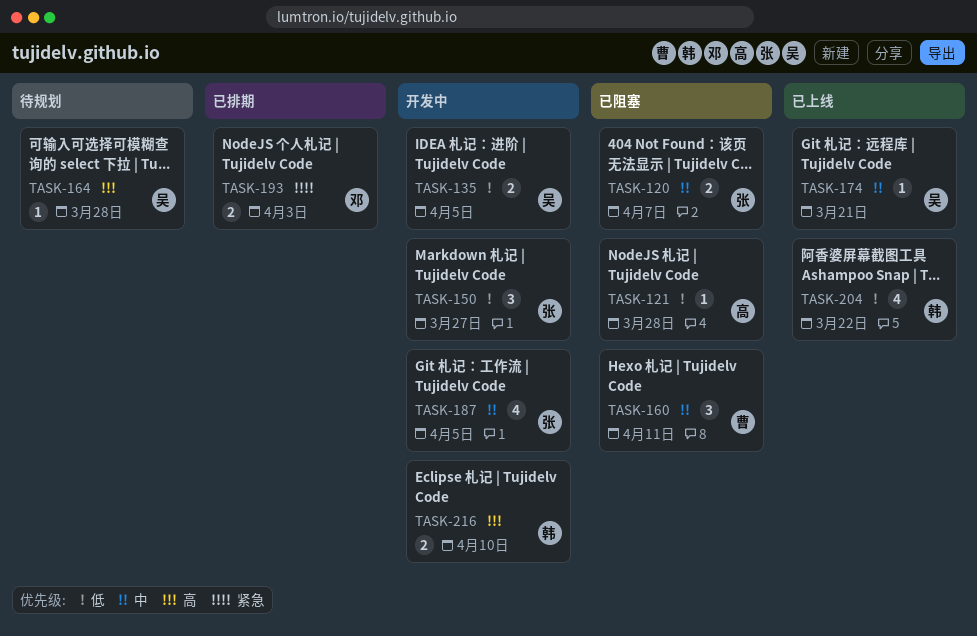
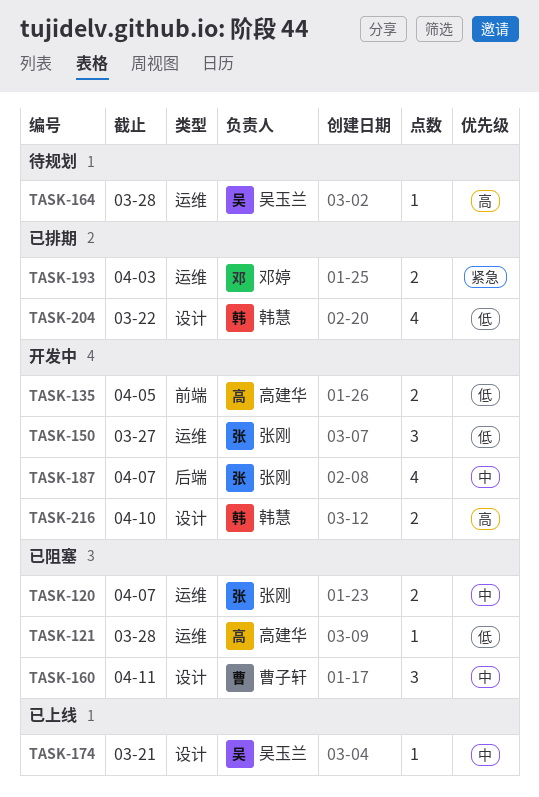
TASK-135, owner: 吴玉兰 -> 高建华
TASK-187, due: Apr 5 -> Apr 7
TASK-204, status: 已上线 -> 已排期

